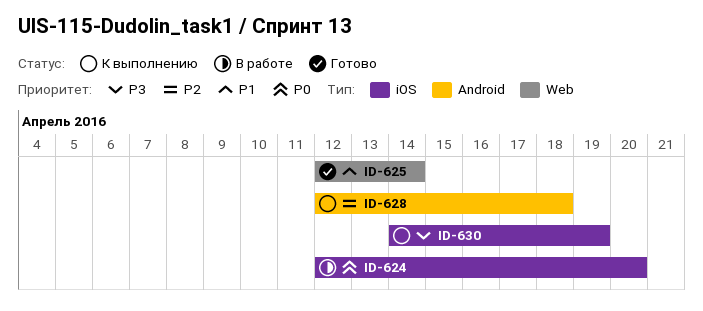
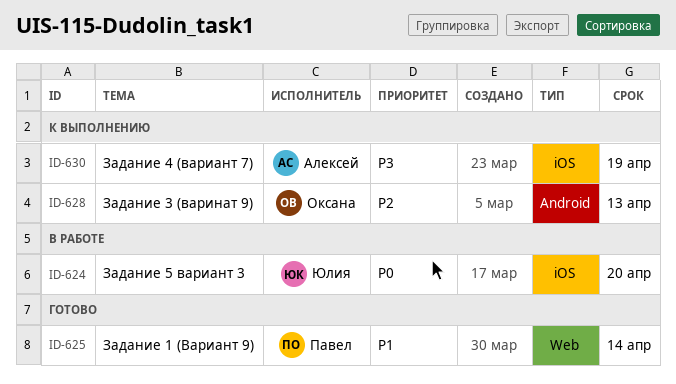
ID-628, due: Apr 18 -> Apr 13

